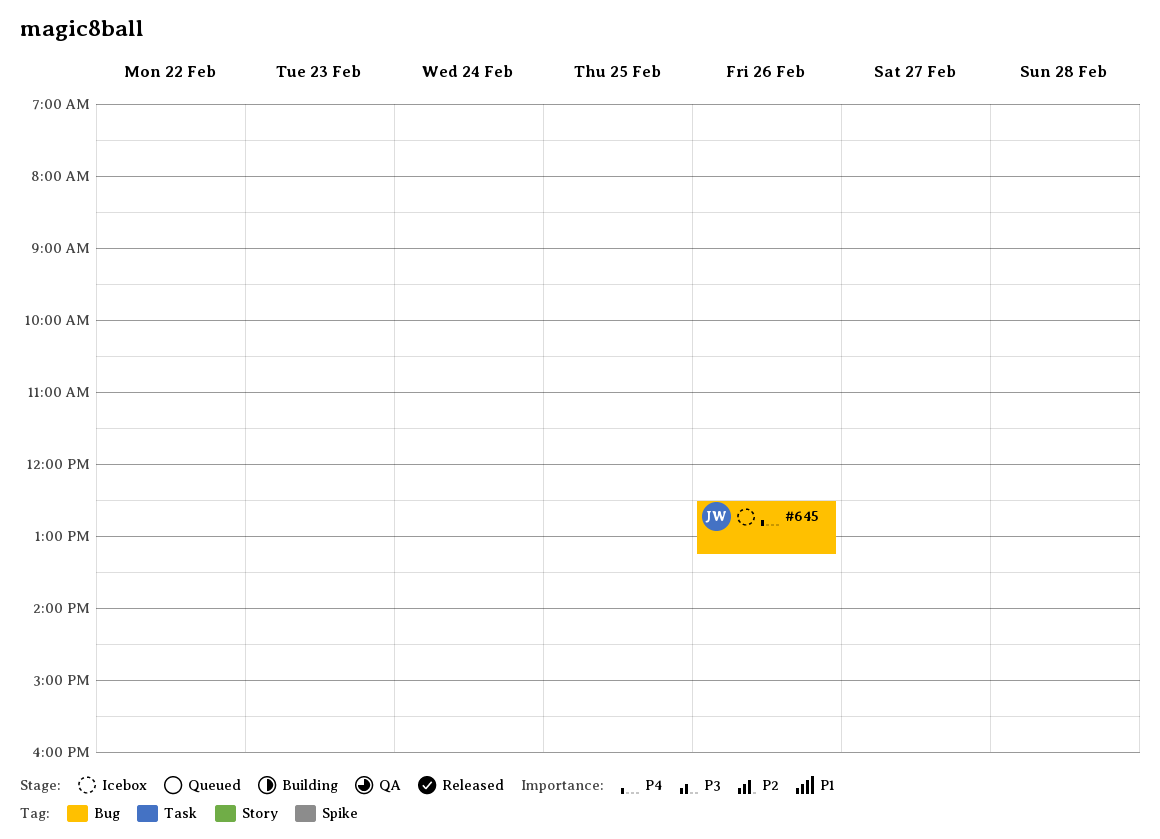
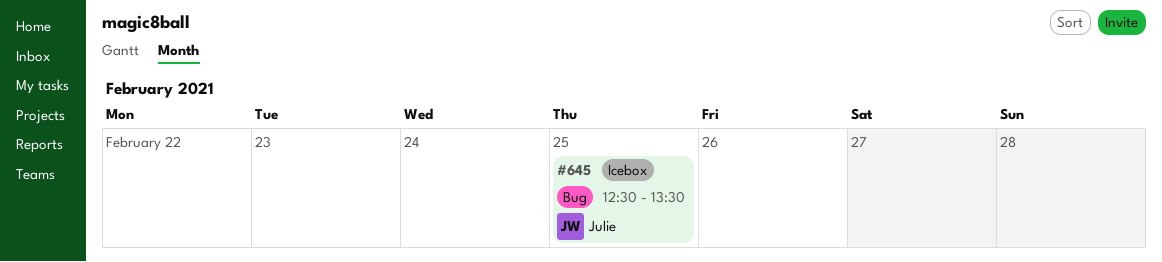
#645, day: Feb 26 -> Feb 25
#645, ends: 13:15 -> 13:30

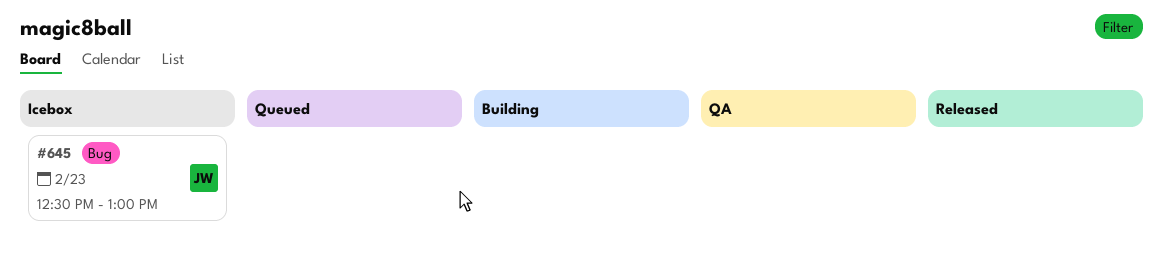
#645, day: Feb 25 -> Feb 23
#645, ends: 13:30 -> 13:00

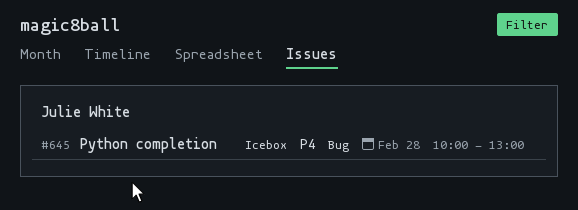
#645, day: Feb 23 -> Feb 28
#645, begins: 12:30 -> 10:00

